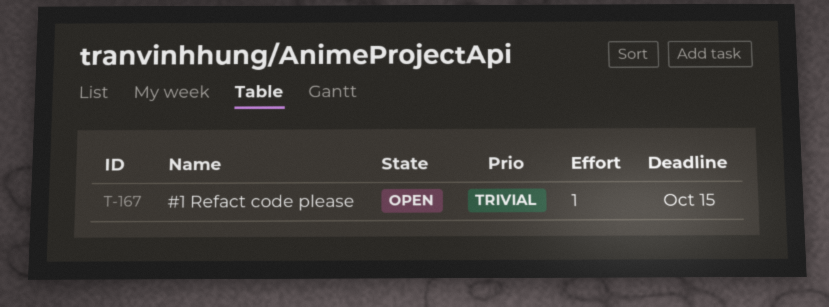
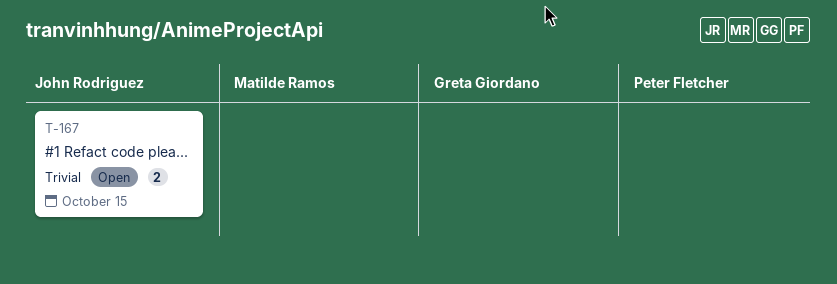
T-167, estimate: 1 -> 2

